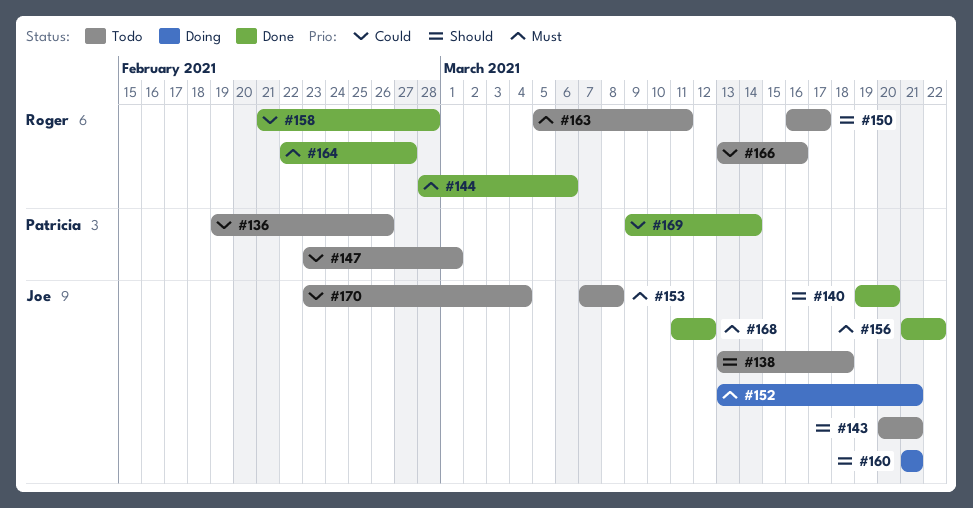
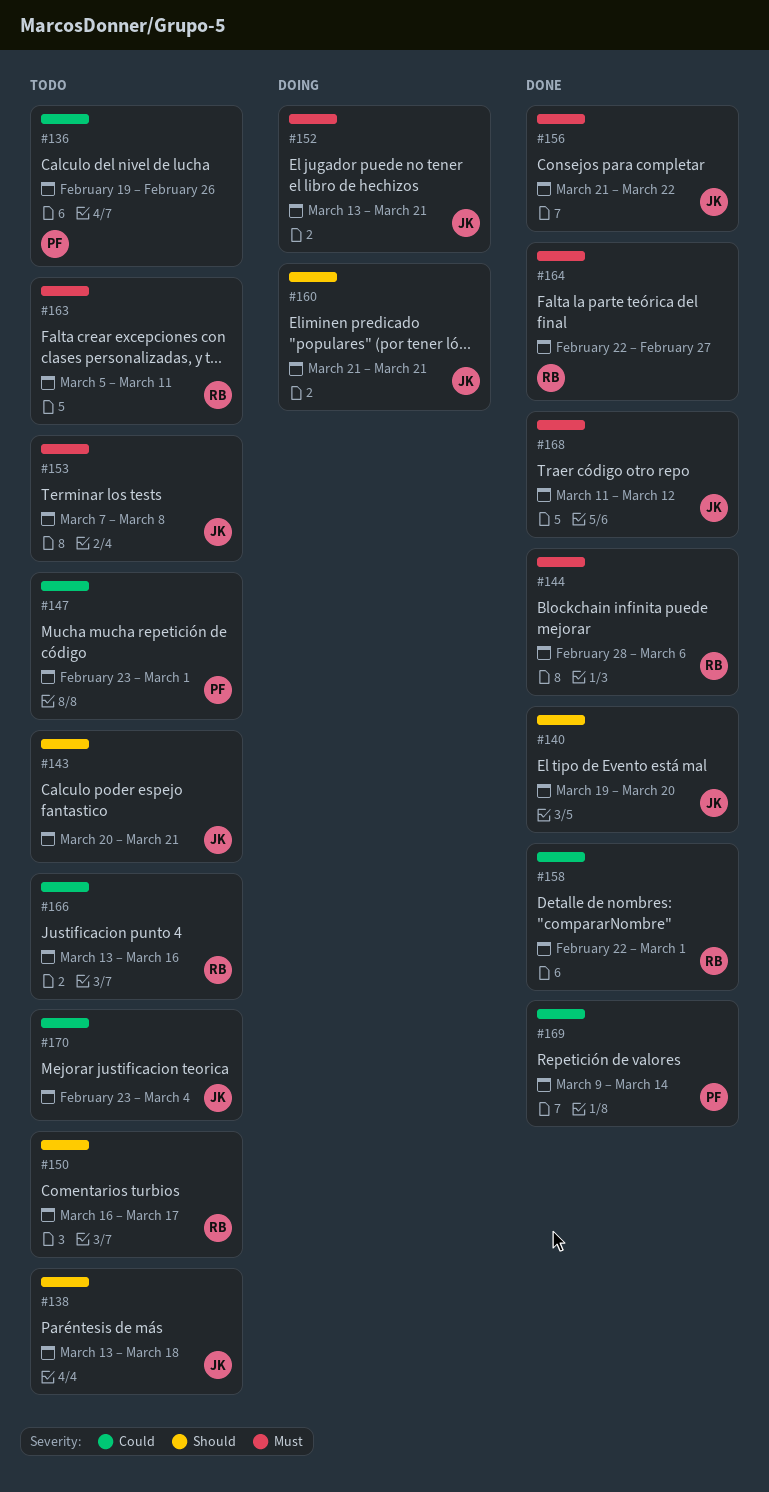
#158, start: Feb 21 -> Feb 22
#158, due: Feb 28 -> Mar 1

